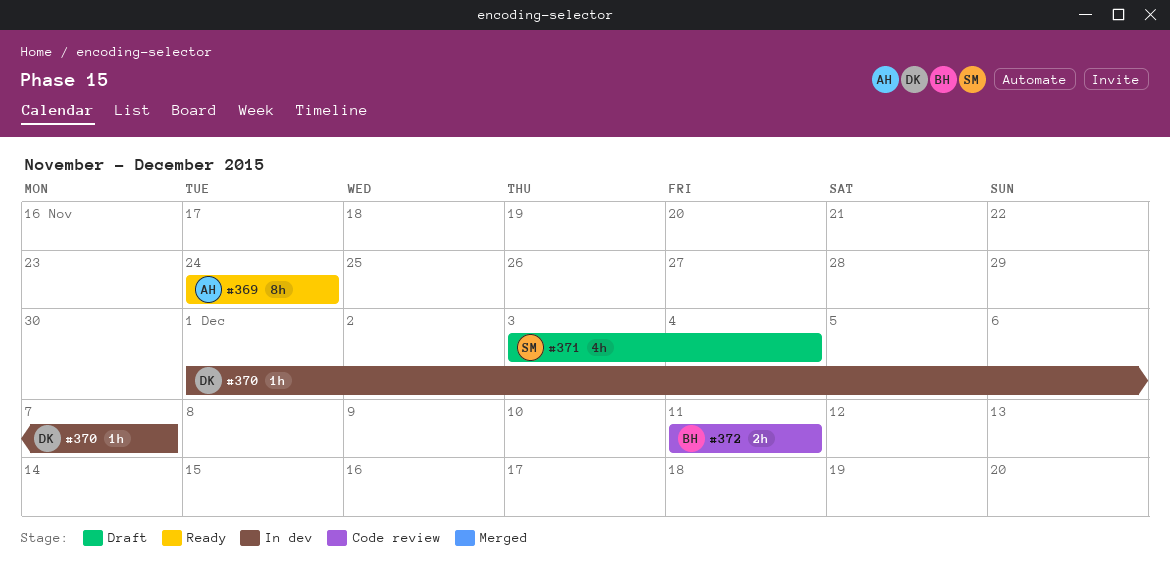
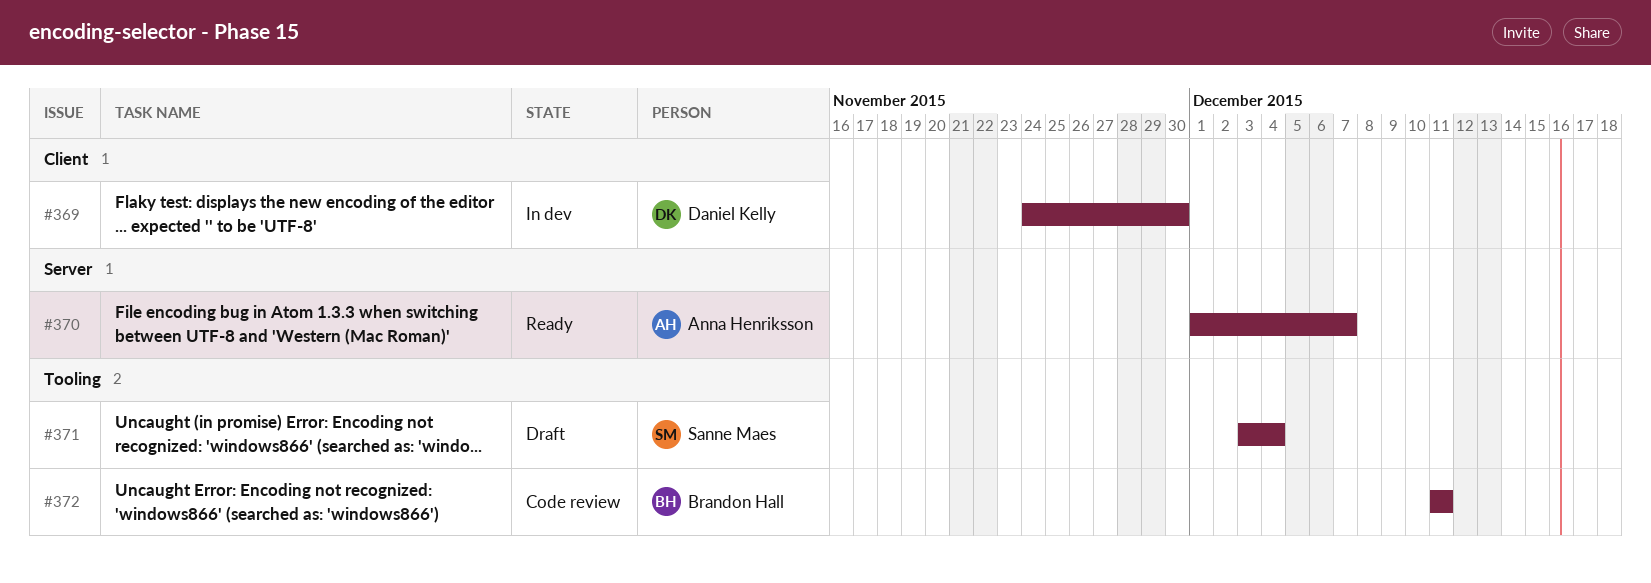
#369, status: Ready -> In dev
#369, owner: Anna Henriksson -> Daniel Kelly
#369, due: Nov 24 -> Nov 30
#370, status: In dev -> Ready
#370, owner: Daniel Kelly -> Anna Henriksson

